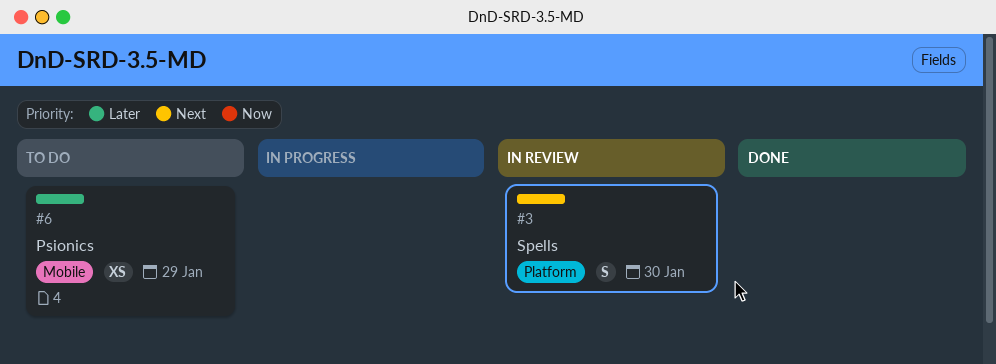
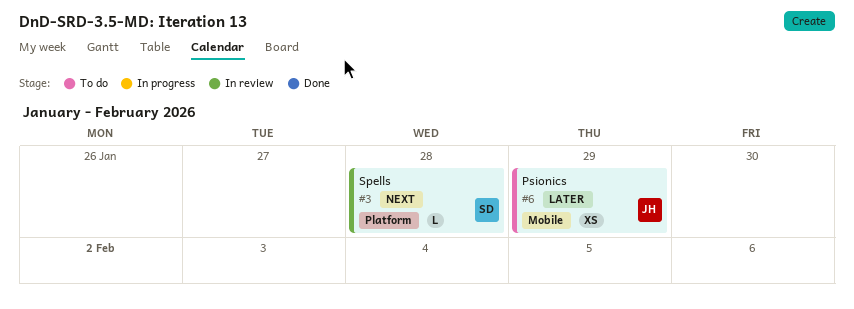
#3, estimate: S -> L
#3, due: Jan 30 -> Jan 28

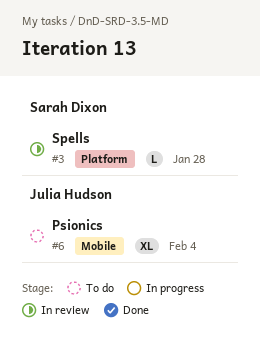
#6, estimate: XS -> XL
#6, due: Jan 29 -> Feb 4

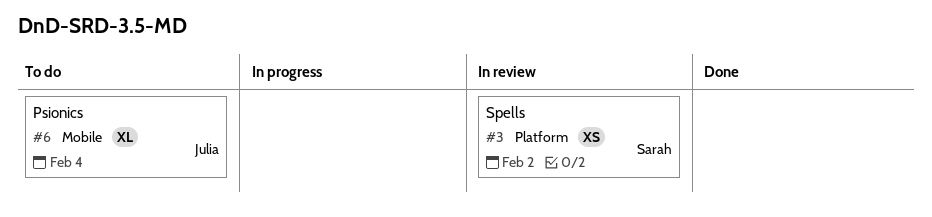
#3, estimate: L -> XS
#3, due: Jan 28 -> Feb 2

